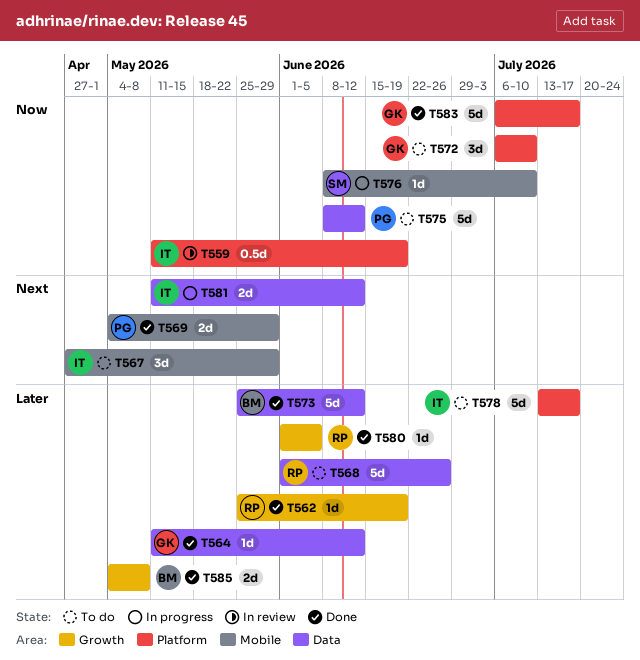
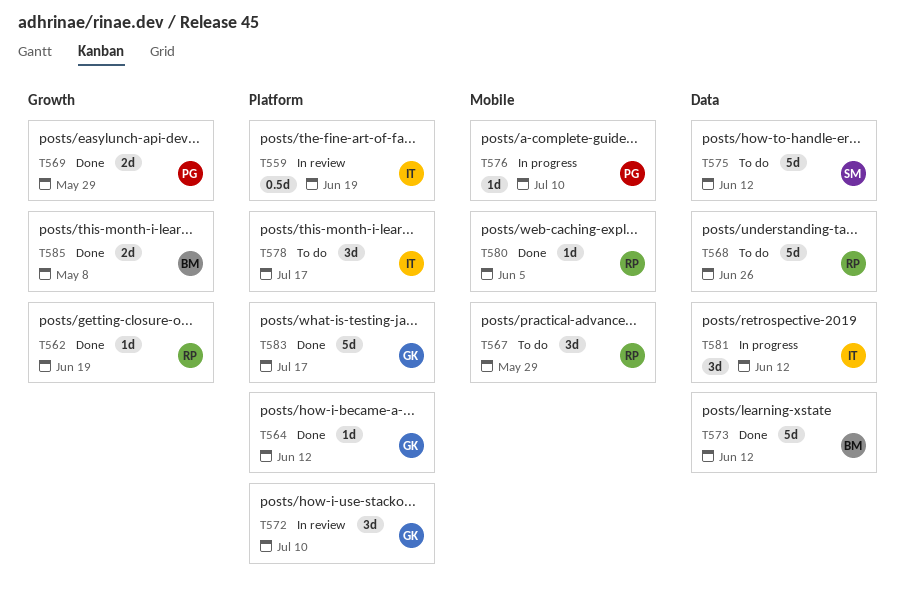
T564, label: Data -> Platform
T567, owner: IT -> RP
T569, label: Mobile -> Growth
T572, status: To do -> In review
T575, owner: PG -> SM
T576, owner: SM -> PG
T578, estimate: 5d -> 3d
T580, label: Growth -> Mobile
T581, estimate: 2d -> 3d

